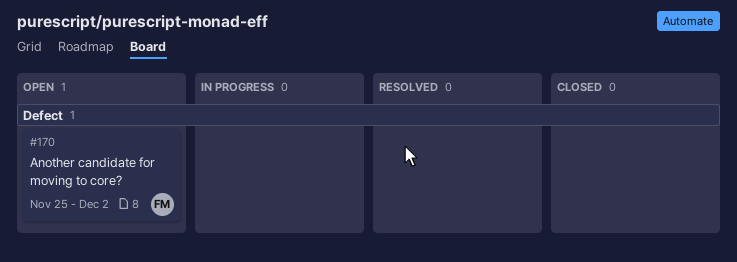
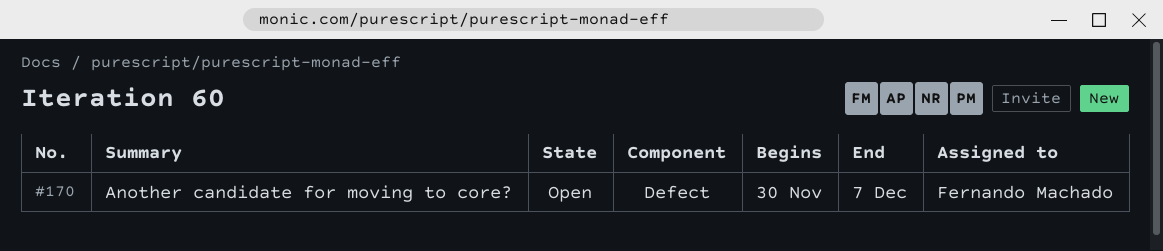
#170, start: Nov 25 -> Nov 30
#170, due: Dec 2 -> Dec 7

